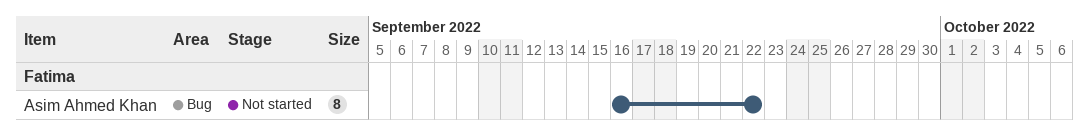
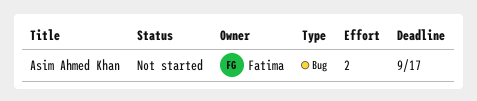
Asim Ahmed Khan, estimate: 8 -> 2
Asim Ahmed Khan, due: Sep 22 -> Sep 17

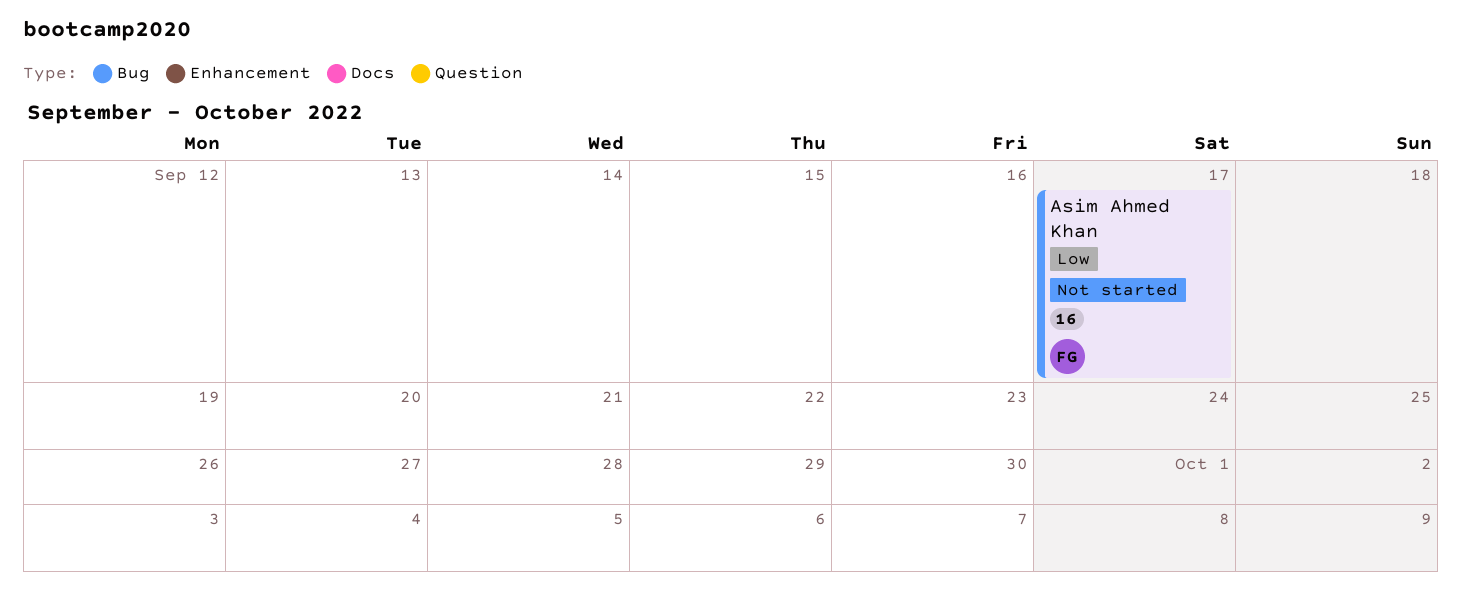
Asim Ahmed Khan, estimate: 2 -> 16

